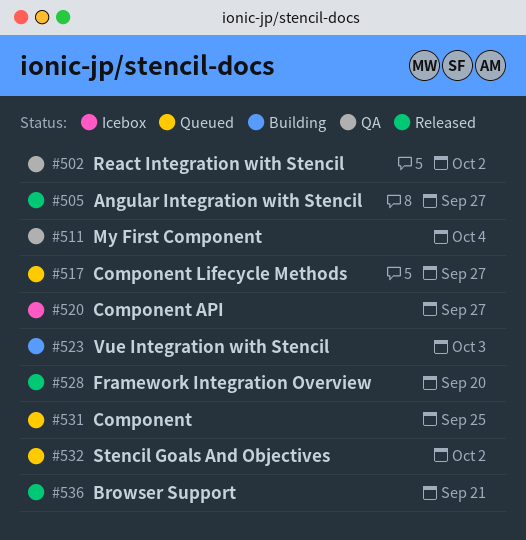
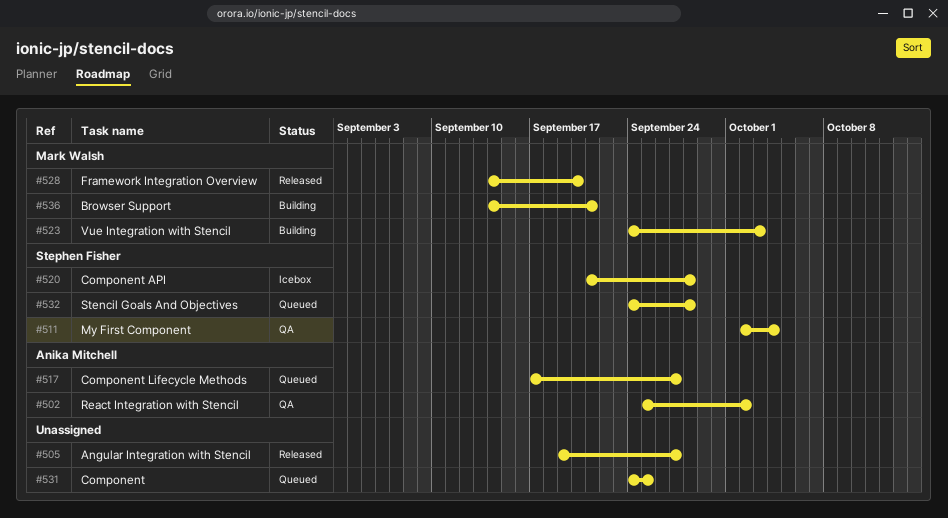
#520, due: Sep 27 -> Sep 28
#532, due: Oct 2 -> Sep 28
#536, status: Released -> Building

